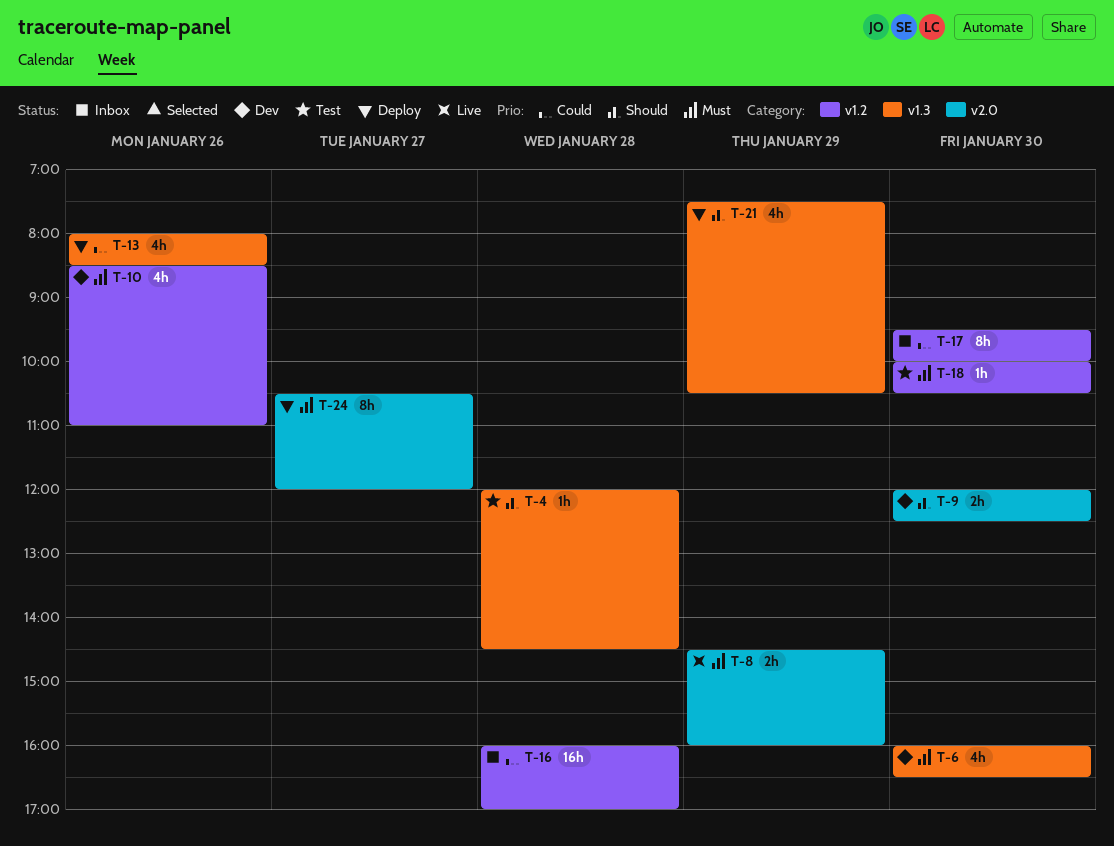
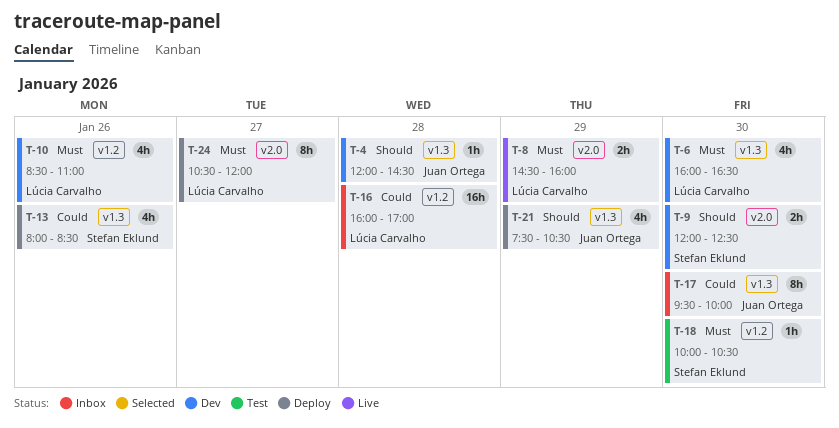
T-4, status: Test -> Dev
T-17, label: v1.2 -> v1.3

